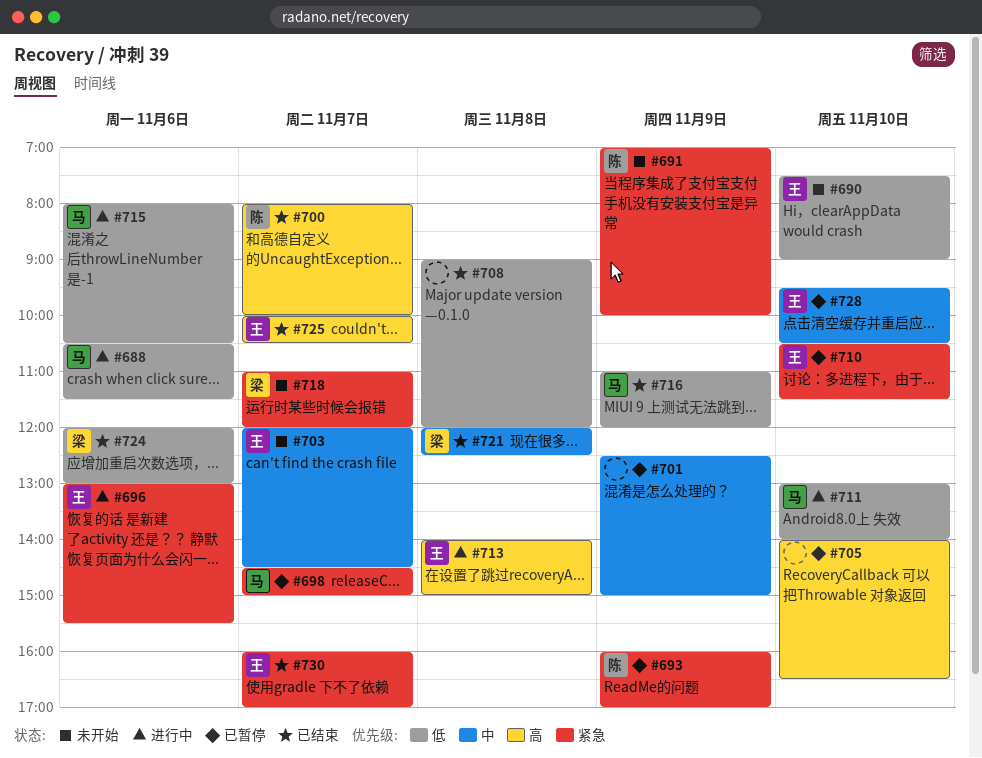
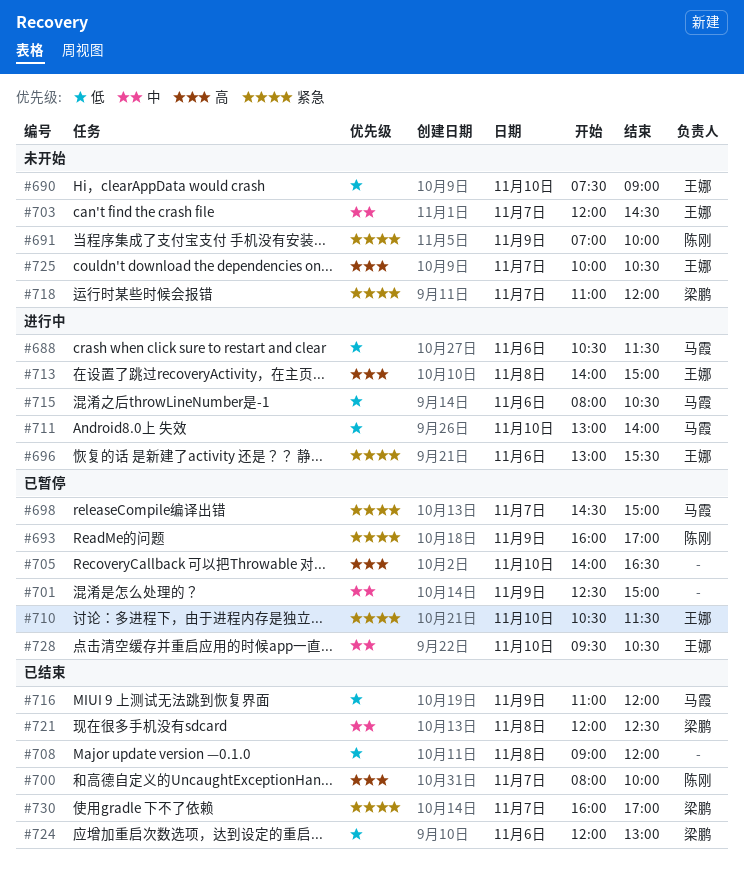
#725, status: 已结束 -> 未开始
#730, owner: 王娜 -> 梁鹏

